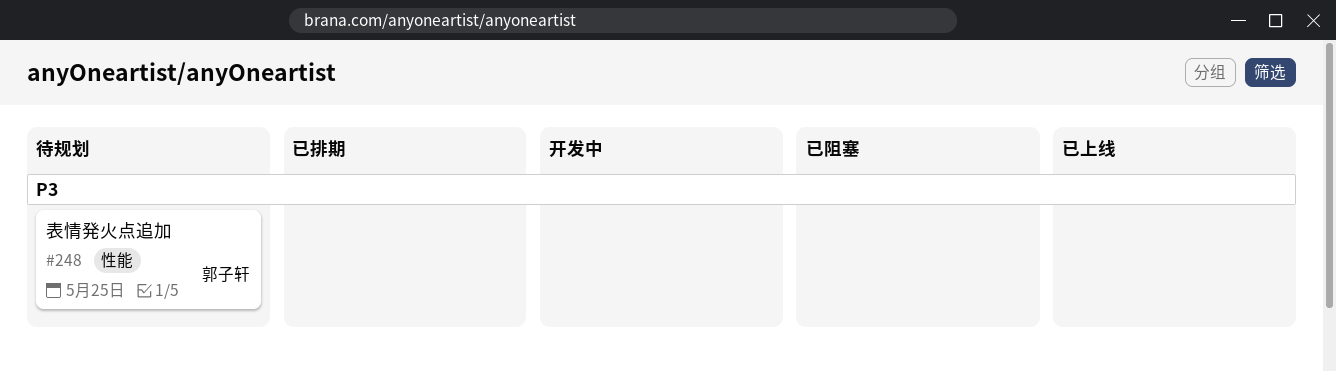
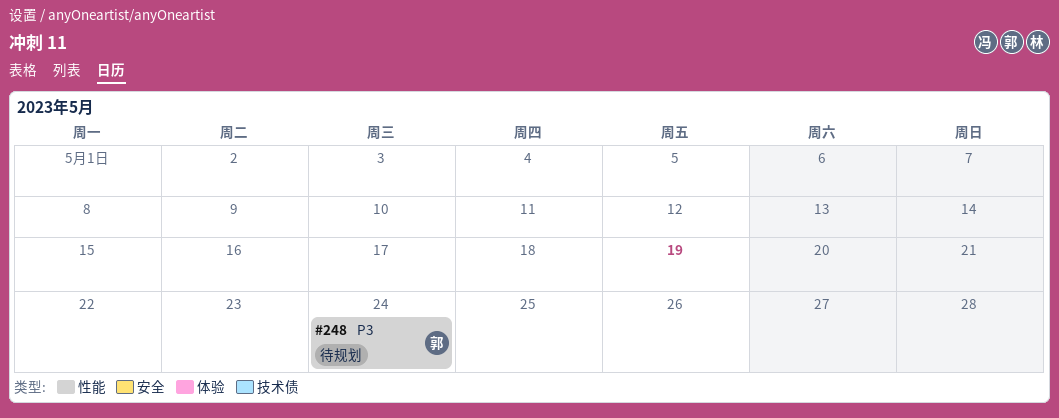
#248, due: May 25 -> May 24

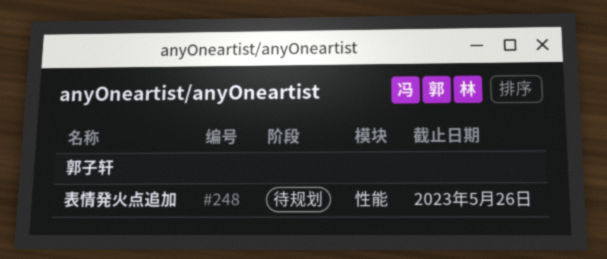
#248, due: May 24 -> May 26

